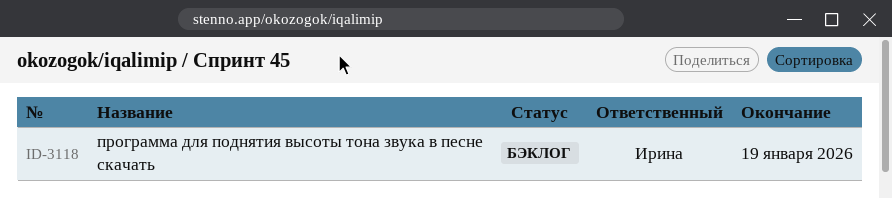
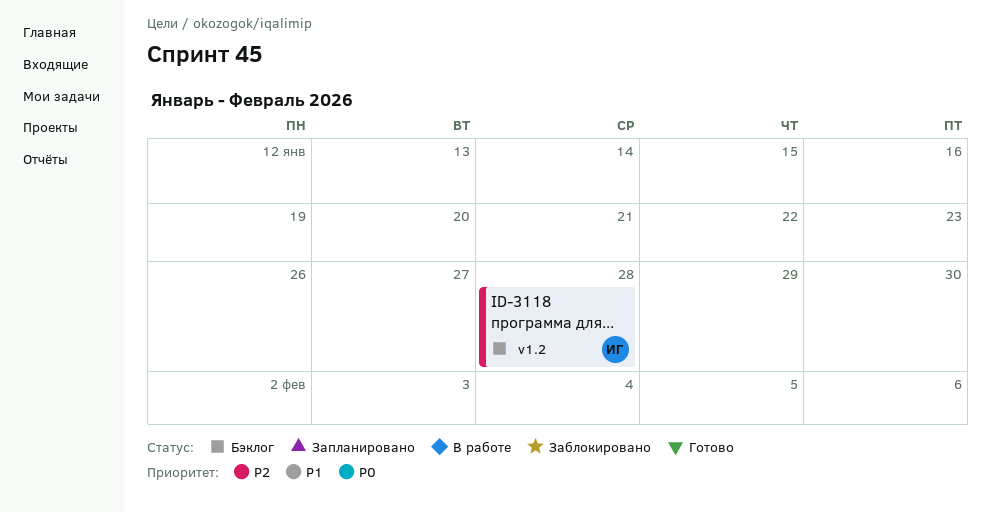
ID-3118, due: Jan 19 -> Jan 28

